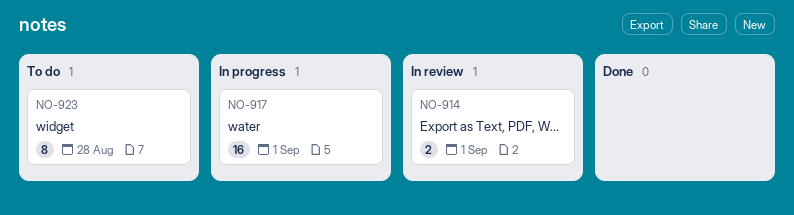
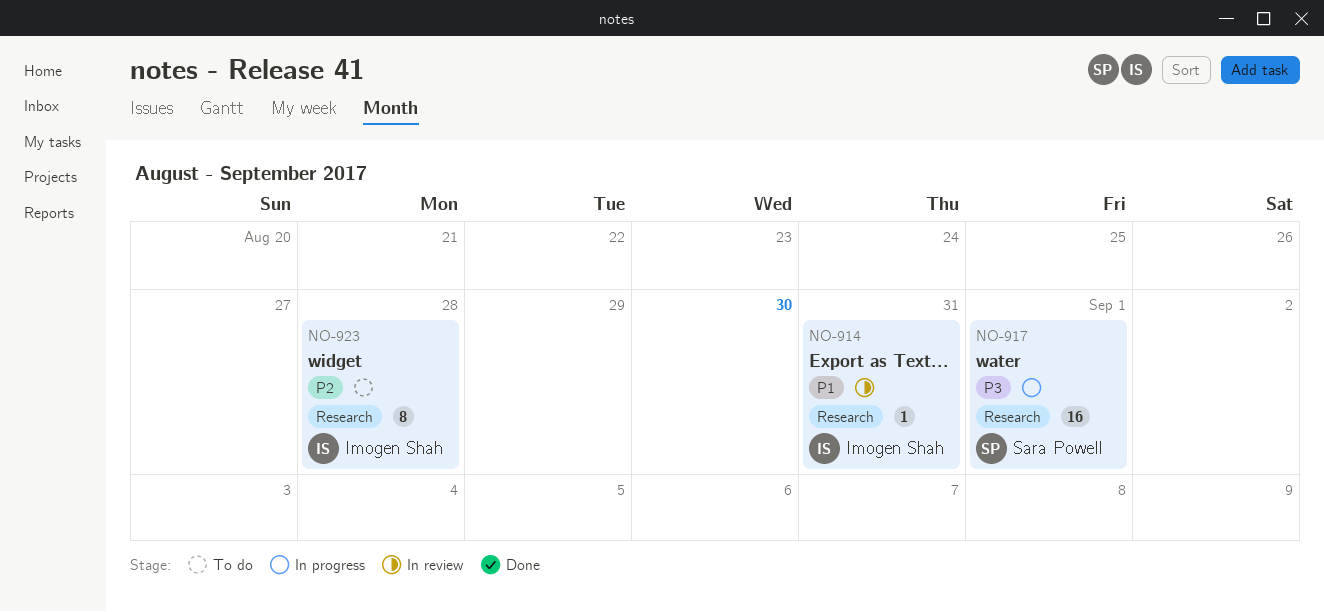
NO-914, estimate: 2 -> 1
NO-914, due: Sep 1 -> Aug 31

